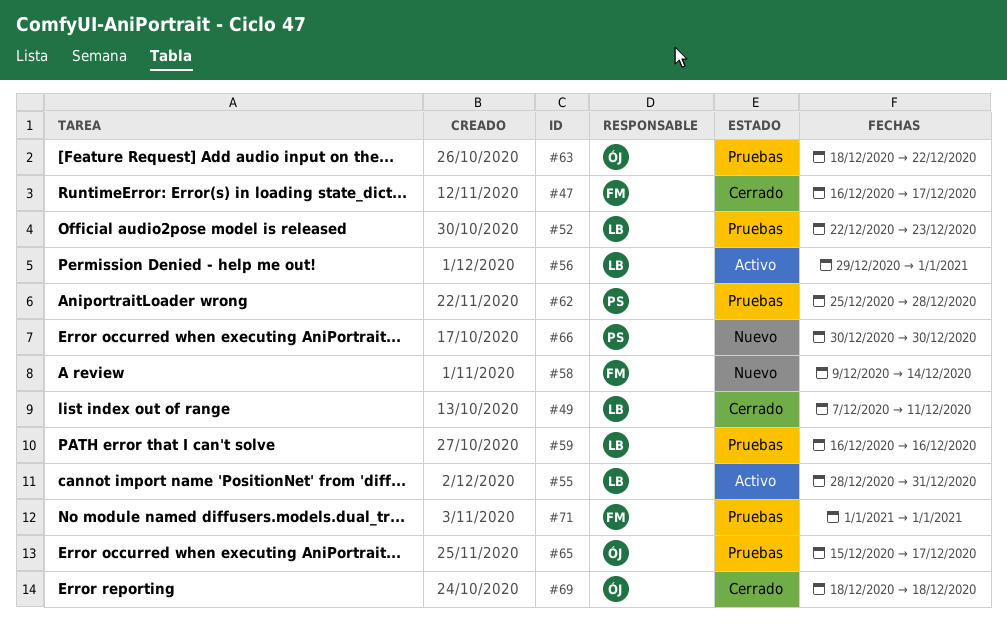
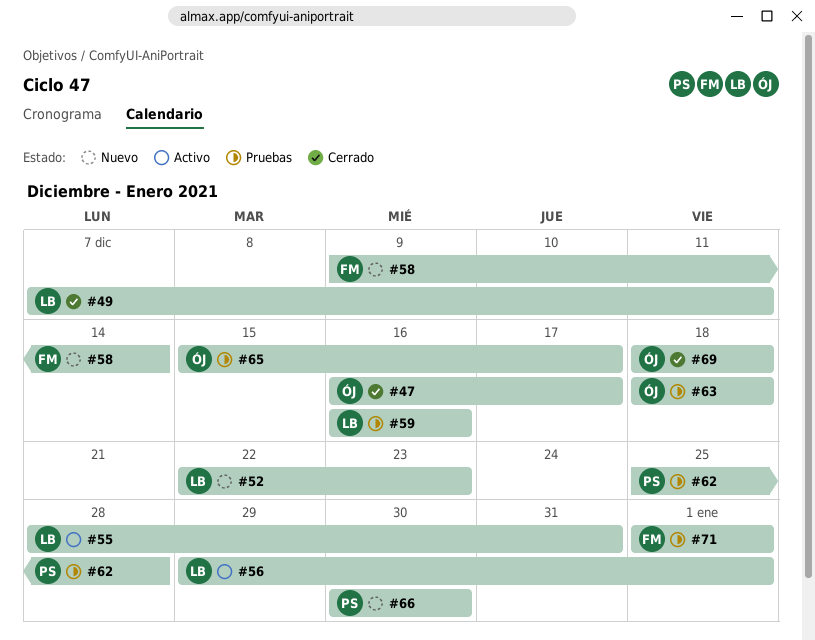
#47, owner: FM -> ÓJ
#52, status: Pruebas -> Nuevo
#63, due: Dec 22 -> Dec 18

